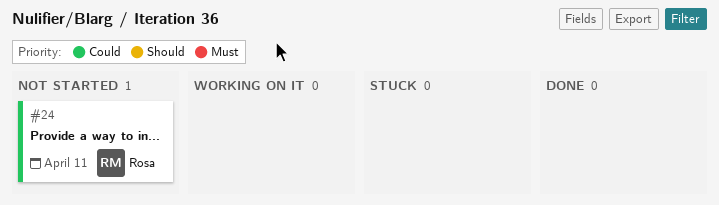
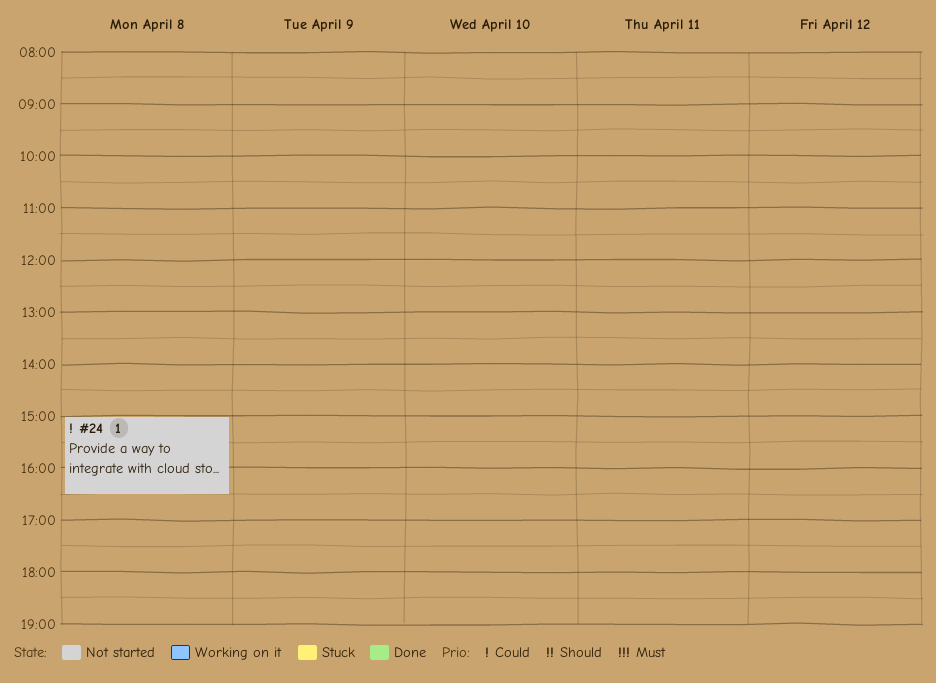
#24, day: Apr 11 -> Apr 8

